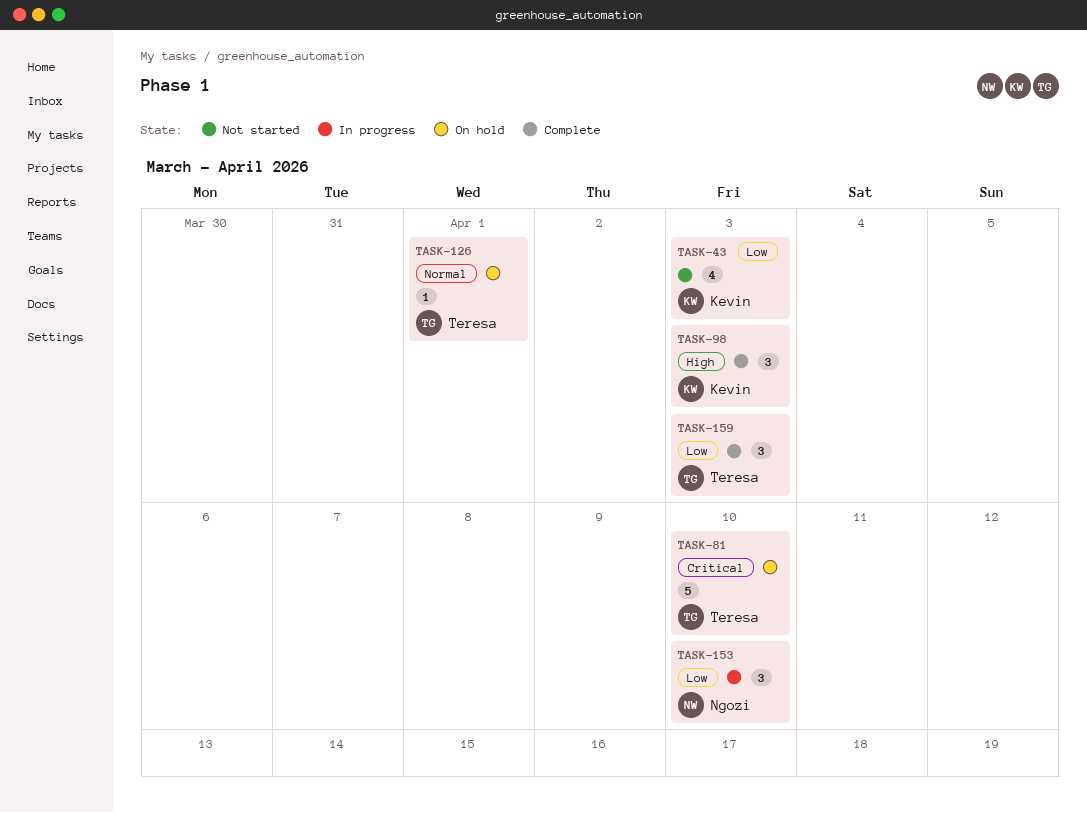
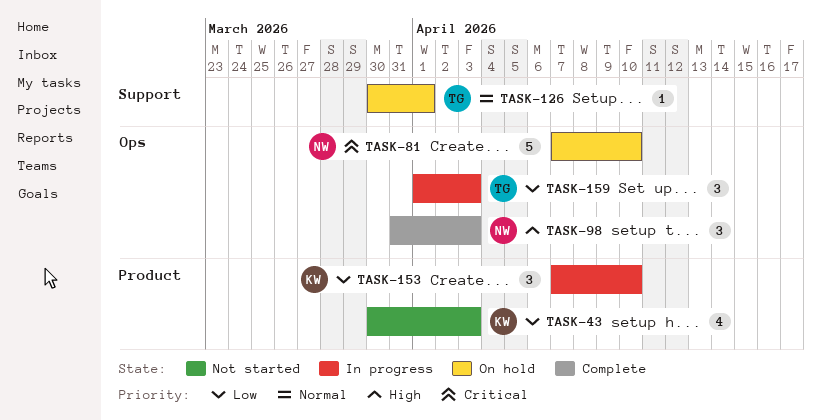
TASK-81, owner: Teresa -> Ngozi
TASK-98, owner: Kevin -> Ngozi
TASK-153, owner: Ngozi -> Kevin
TASK-159, status: Complete -> In progress

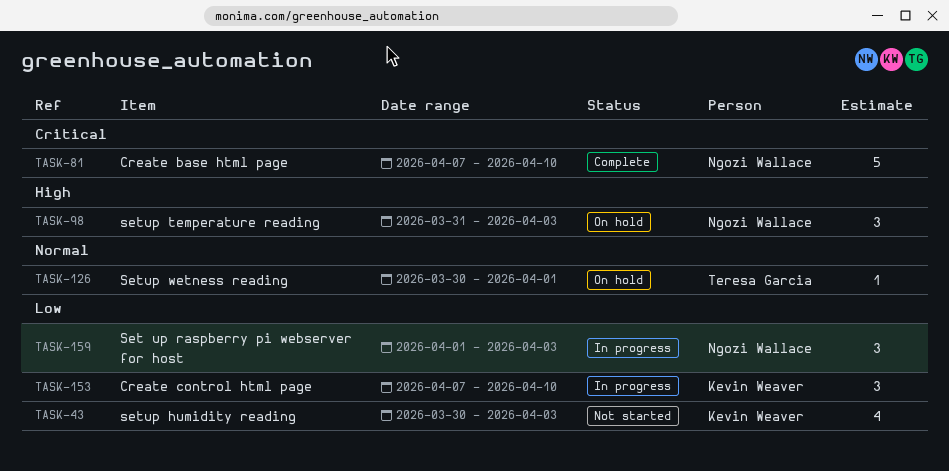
TASK-81, status: On hold -> Complete
TASK-98, status: Complete -> On hold
TASK-159, owner: Teresa Garcia -> Ngozi Wallace

